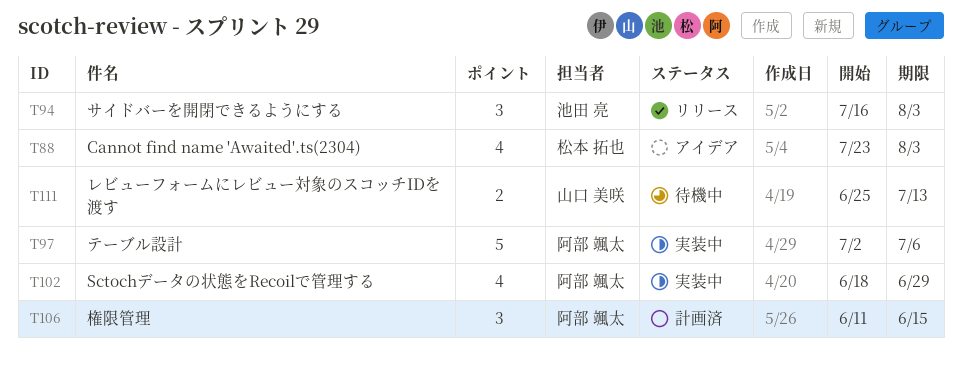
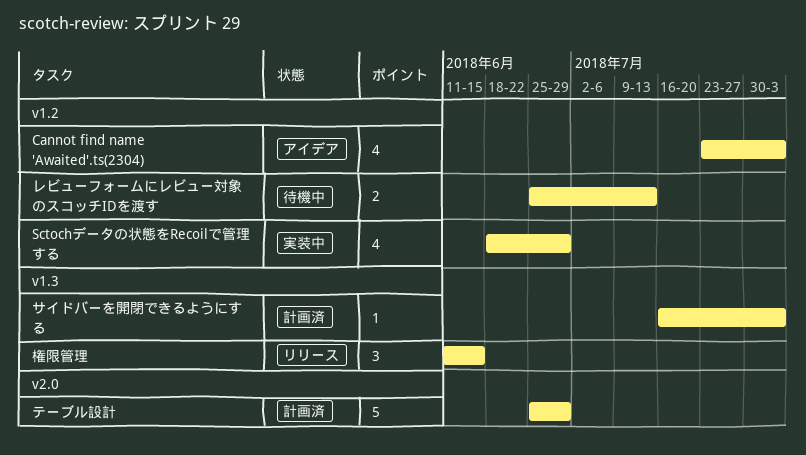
サイドバーを開閉できるようにする, status: リリース -> 計画済
サイドバーを開閉できるようにする, estimate: 3 -> 1
テーブル設計, status: 実装中 -> 計画済
テーブル設計, start: Jul 2 -> Jun 25
テーブル設計, due: Jul 6 -> Jun 29
権限管理, status: 計画済 -> リリース

